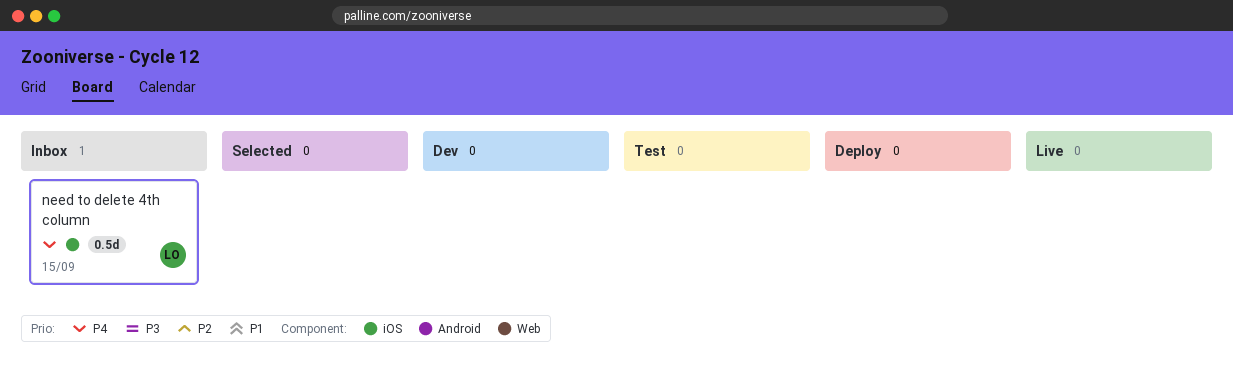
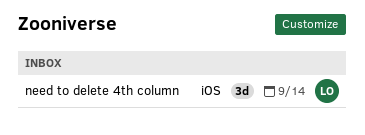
need to delete 4th column, estimate: 0.5d -> 3d
need to delete 4th column, due: Sep 15 -> Sep 14

